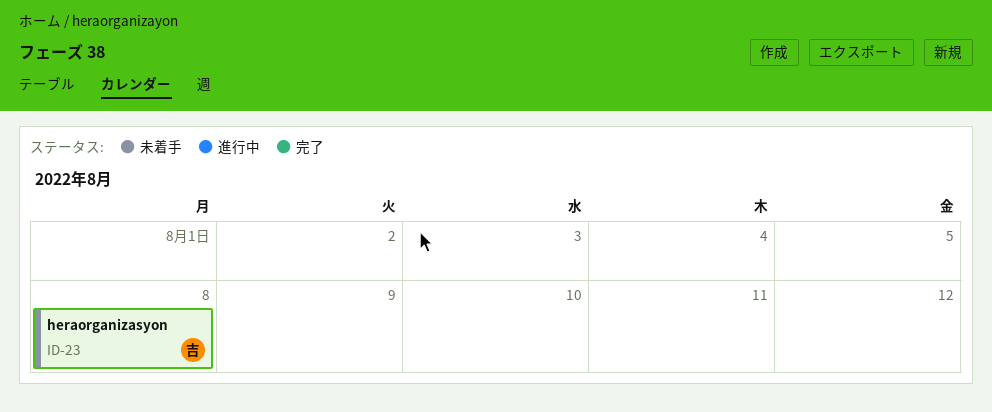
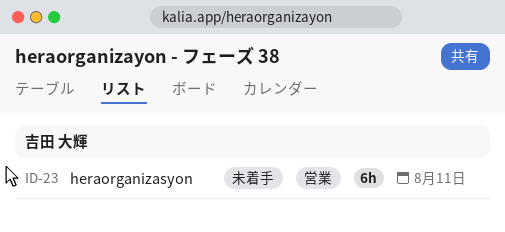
ID-23, due: Aug 8 -> Aug 11

